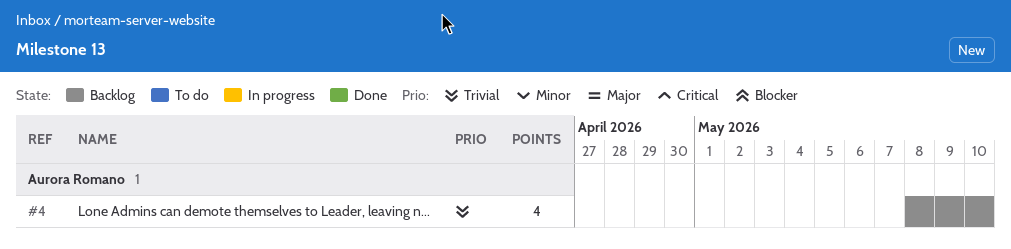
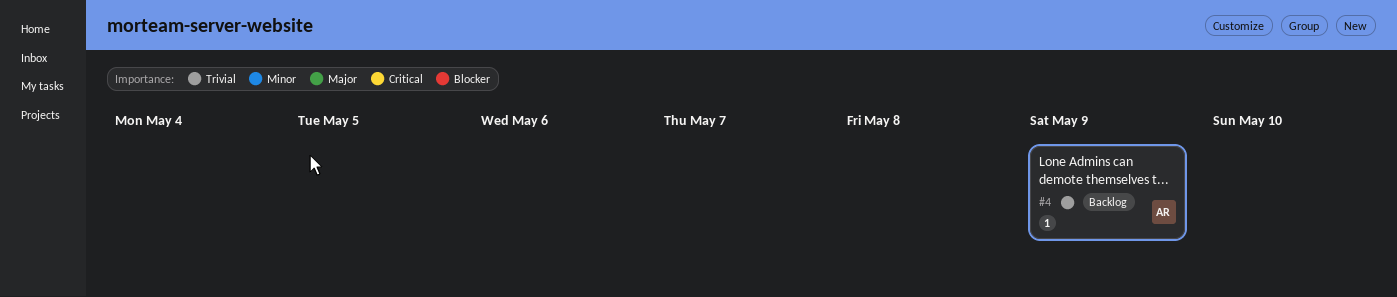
#4, estimate: 4 -> 1
#4, due: May 10 -> May 9

